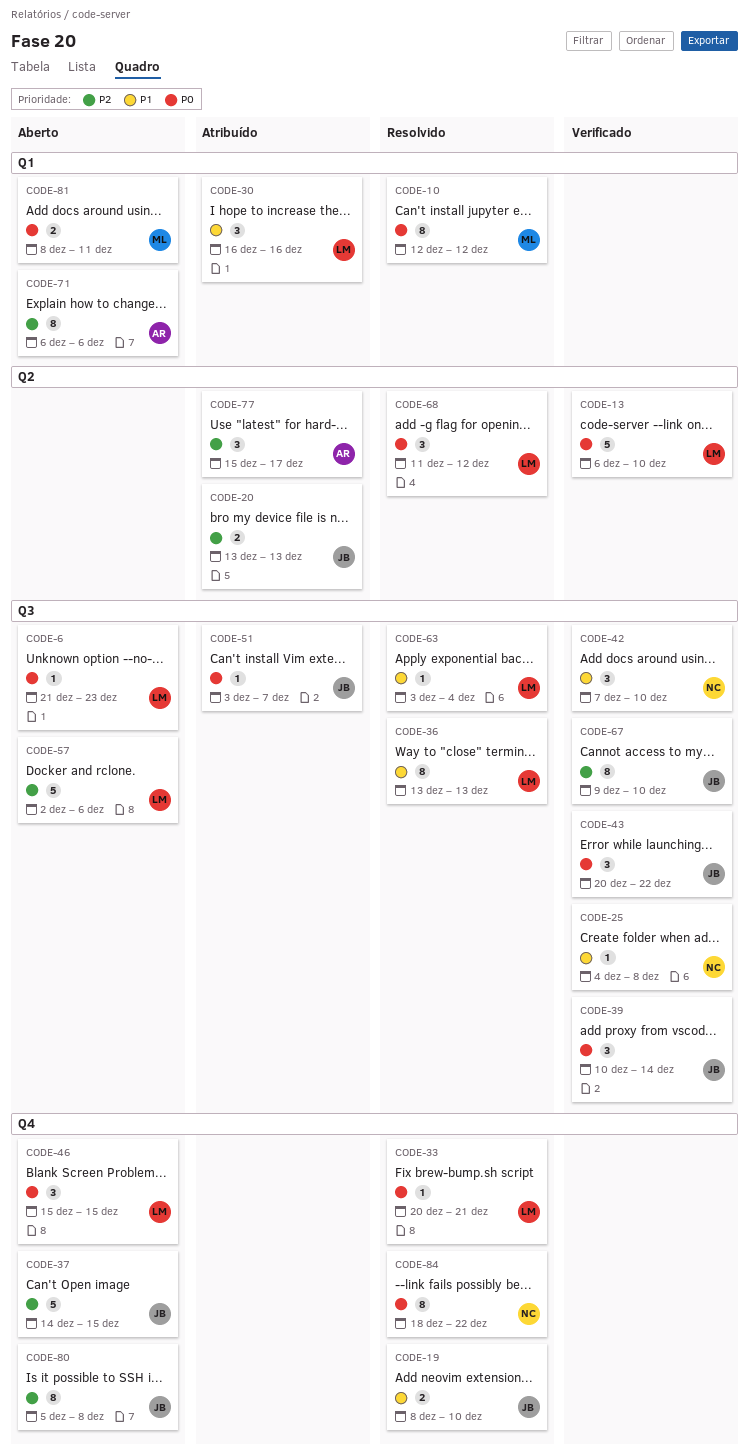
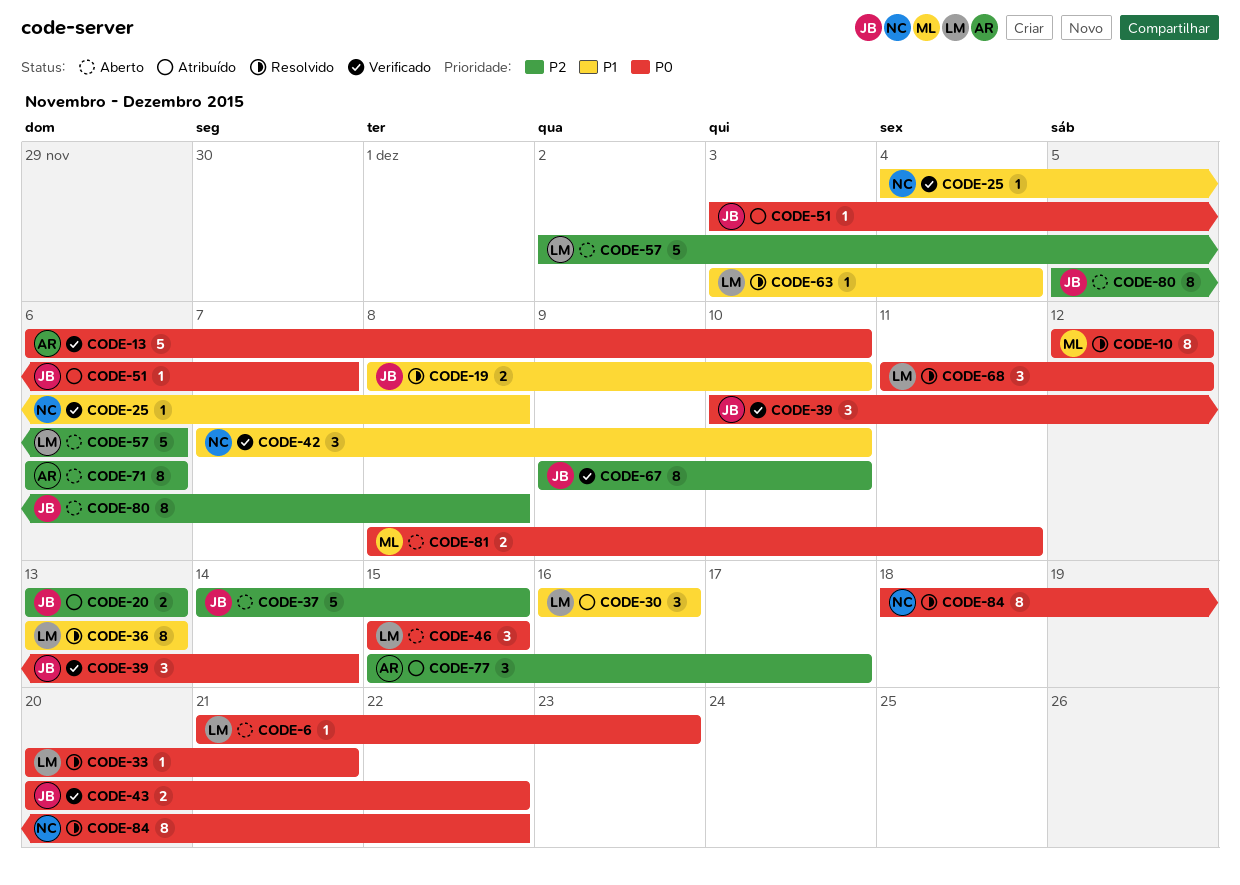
CODE-13, owner: LM -> AR
CODE-43, estimate: 3 -> 2

